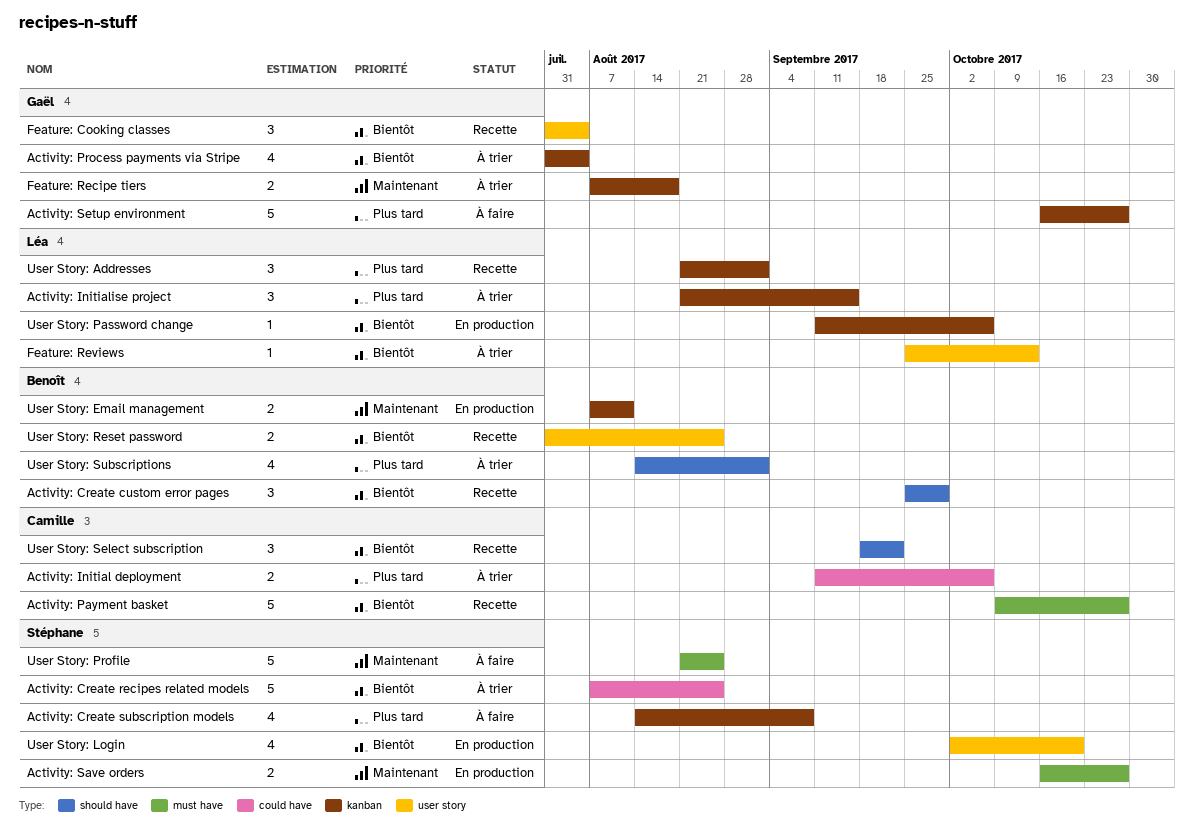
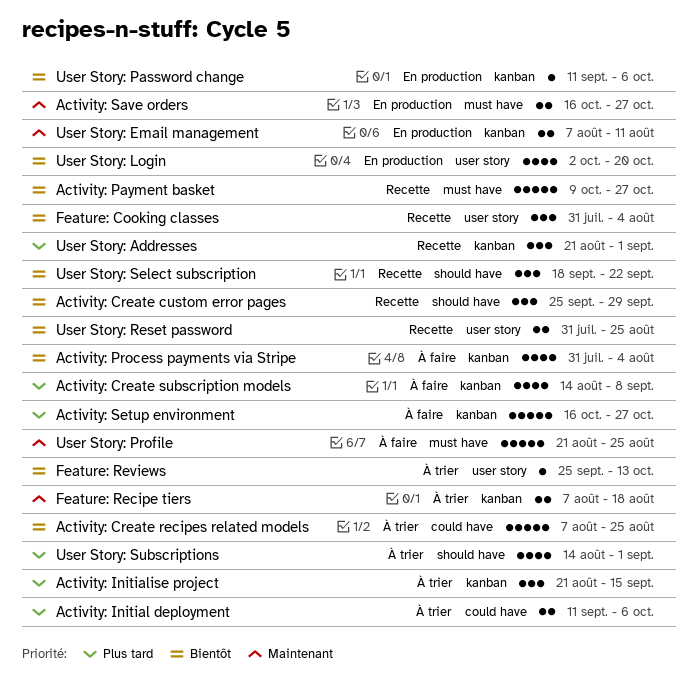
Activity: Process payments via Stripe, status: À trier -> À faire

